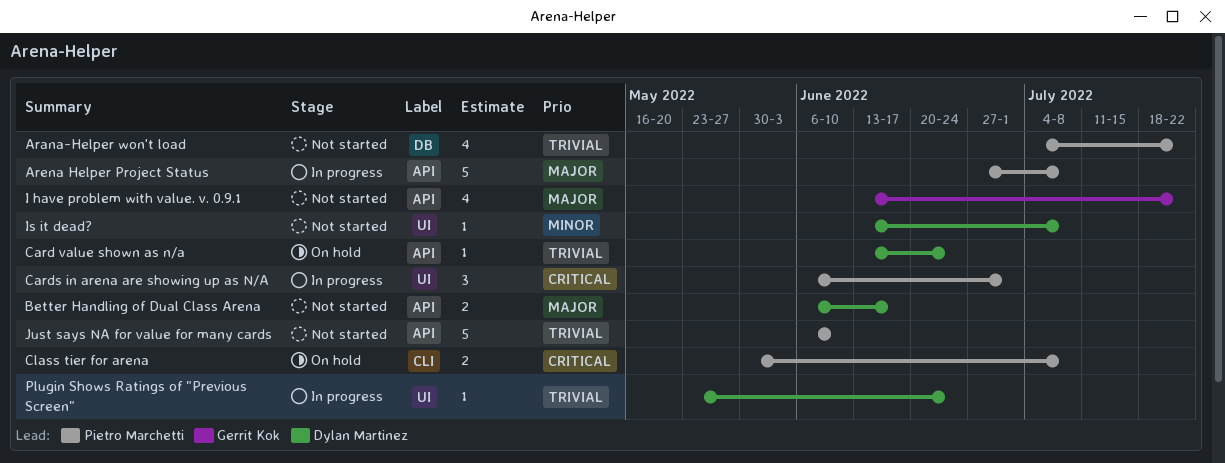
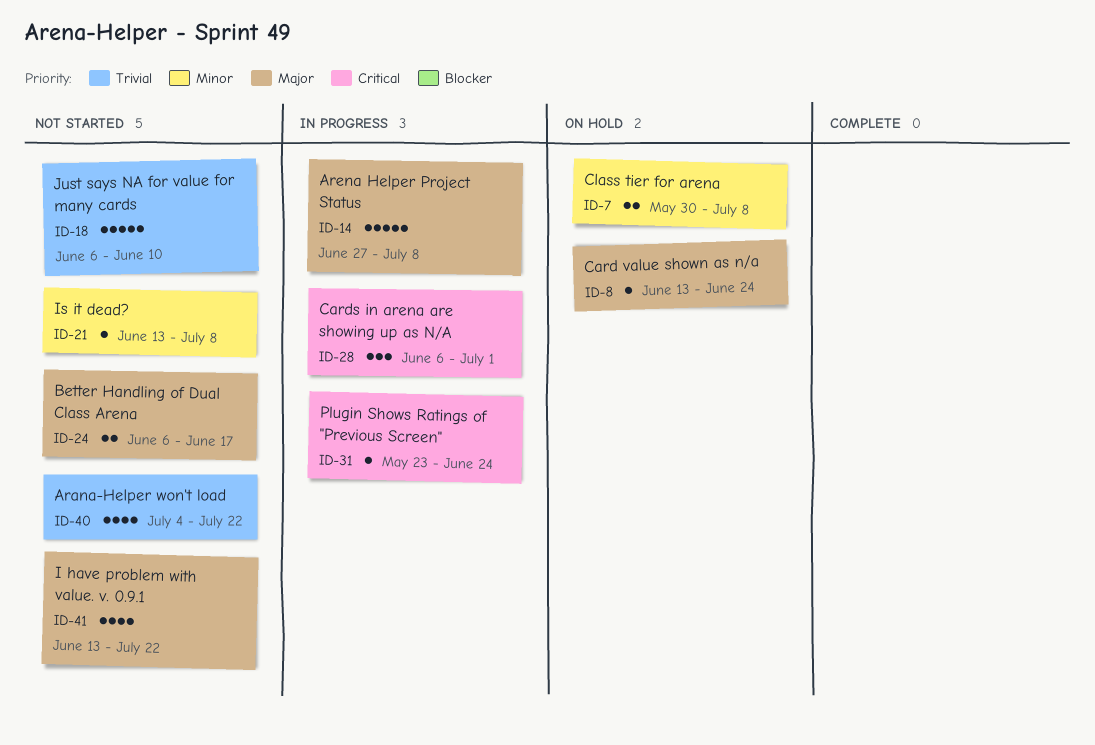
Card value shown as n/a, priority: Trivial -> Major
Class tier for arena, priority: Critical -> Minor
Plugin Shows Ratings of "Previous Screen", priority: Trivial -> Critical

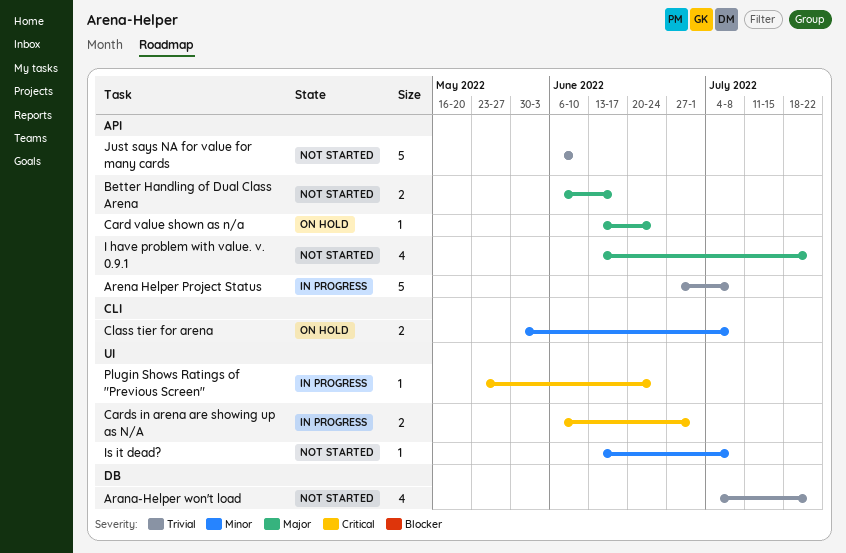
Arena Helper Project Status, priority: Major -> Trivial
Cards in arena are showing up as N/A, estimate: 3 -> 2

